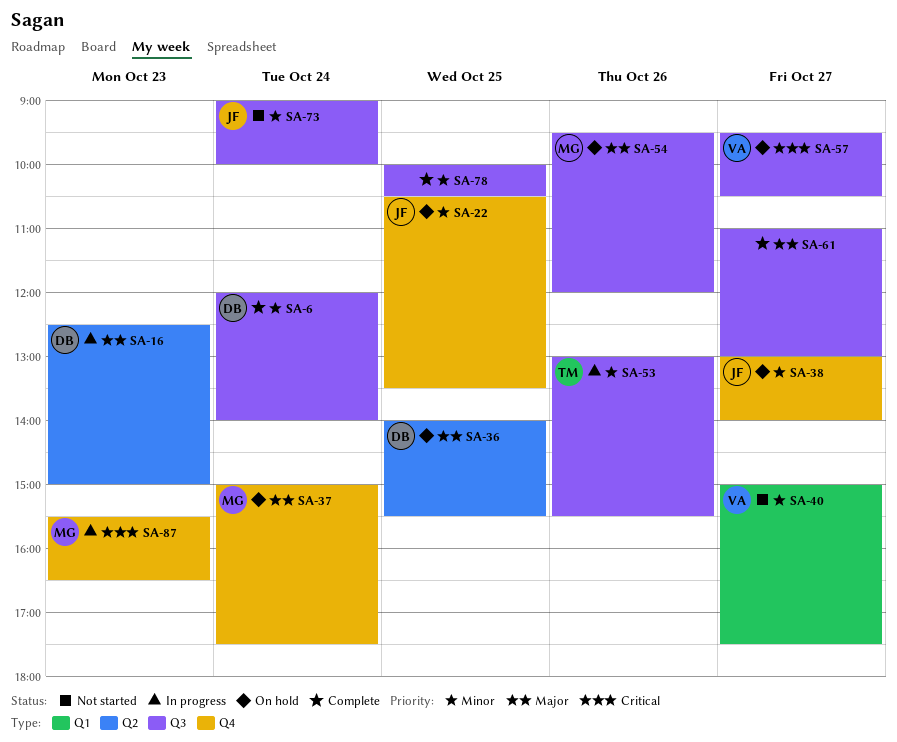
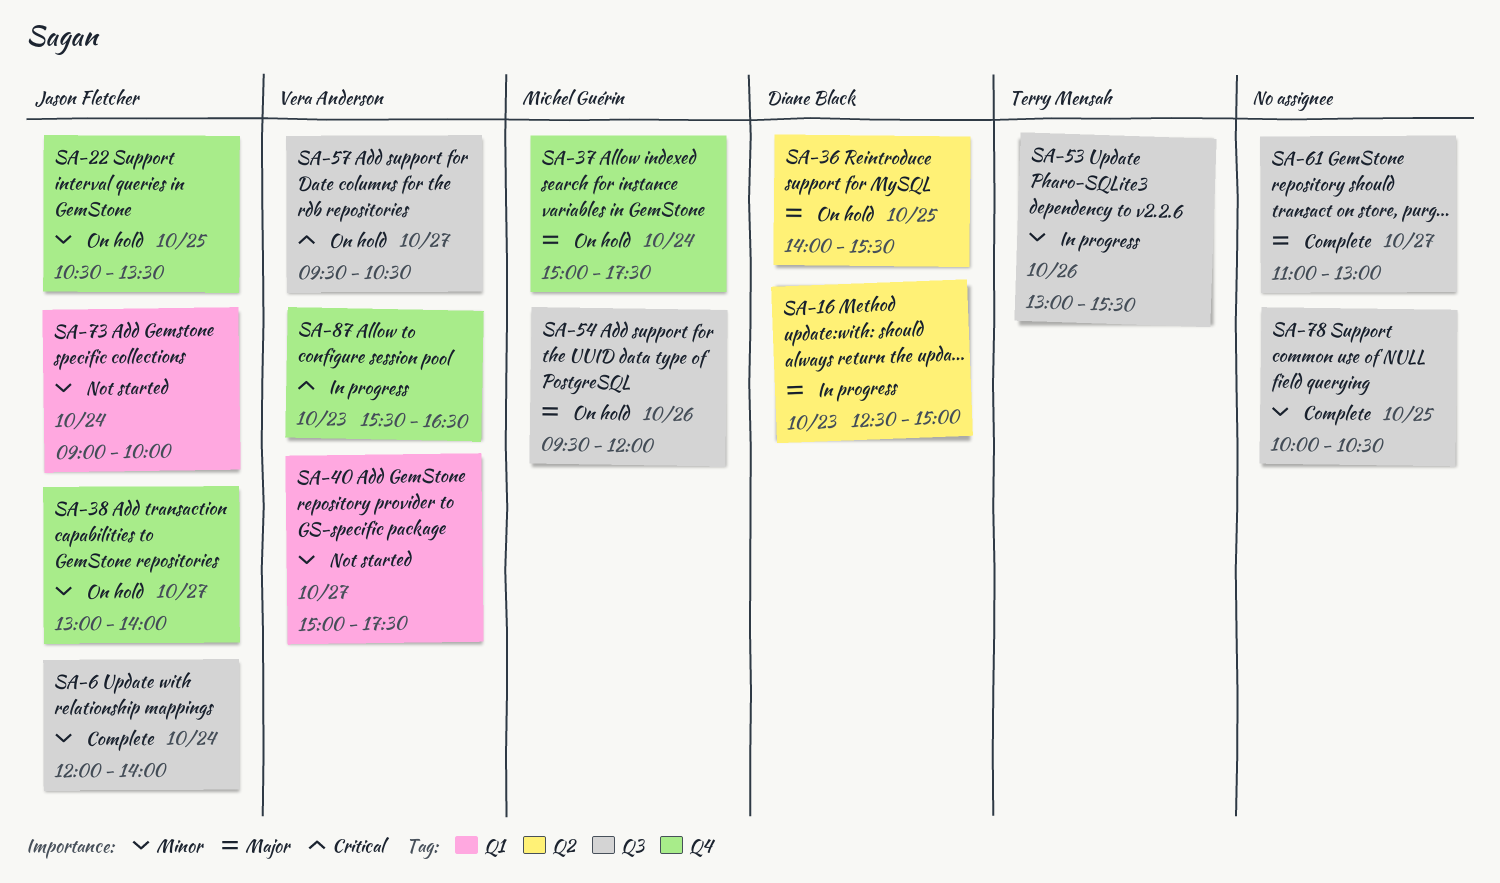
SA-6, owner: Diane Black -> Jason Fletcher
SA-73, label: Q3 -> Q1
SA-87, owner: Michel Guérin -> Vera Anderson

